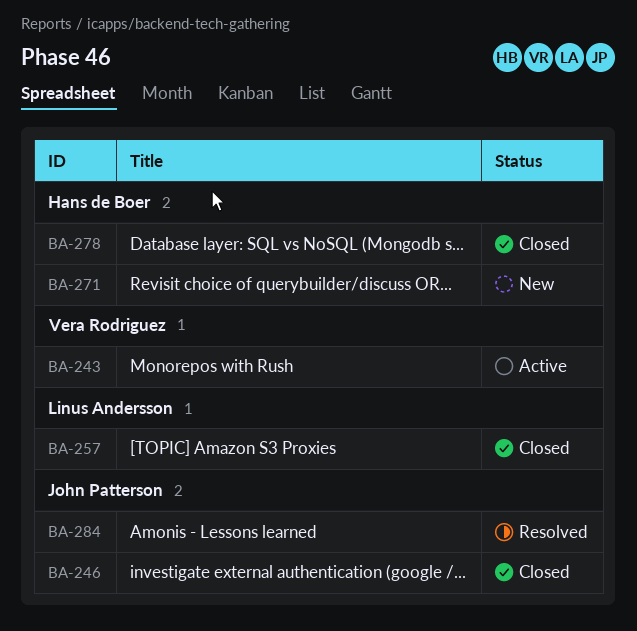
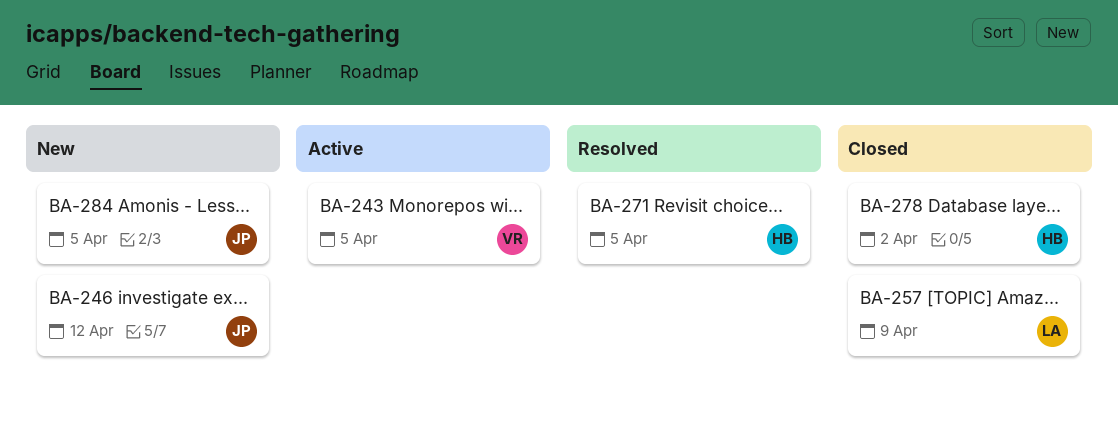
BA-246, status: Closed -> New
BA-271, status: New -> Resolved
BA-284, status: Resolved -> New

